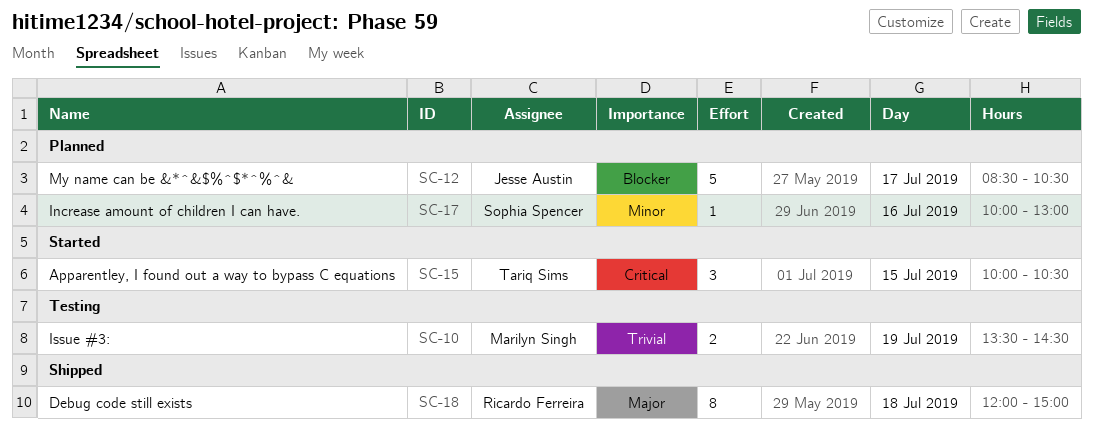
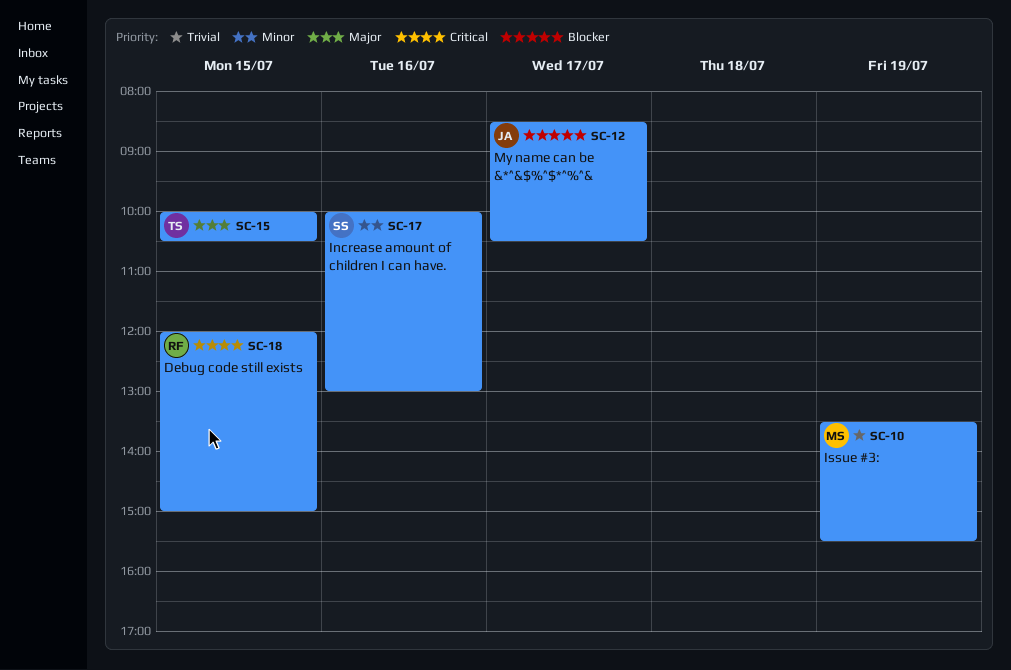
SC-10, ends: 14:30 -> 15:30
SC-15, priority: Critical -> Major
SC-18, priority: Major -> Critical
SC-18, day: Jul 18 -> Jul 15

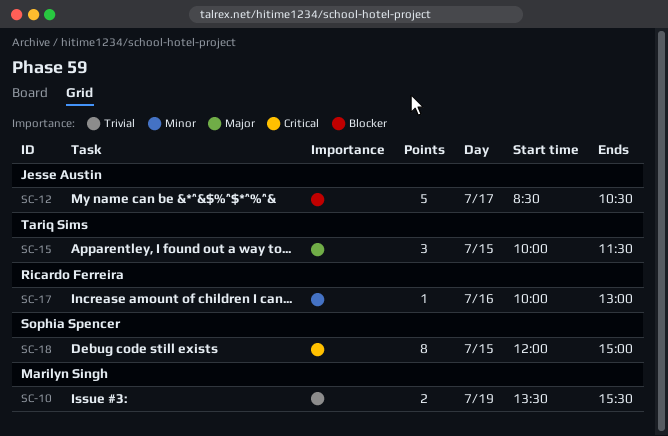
SC-15, ends: 10:30 -> 11:30
SC-17, owner: Sophia Spencer -> Ricardo Ferreira
SC-18, owner: Ricardo Ferreira -> Sophia Spencer

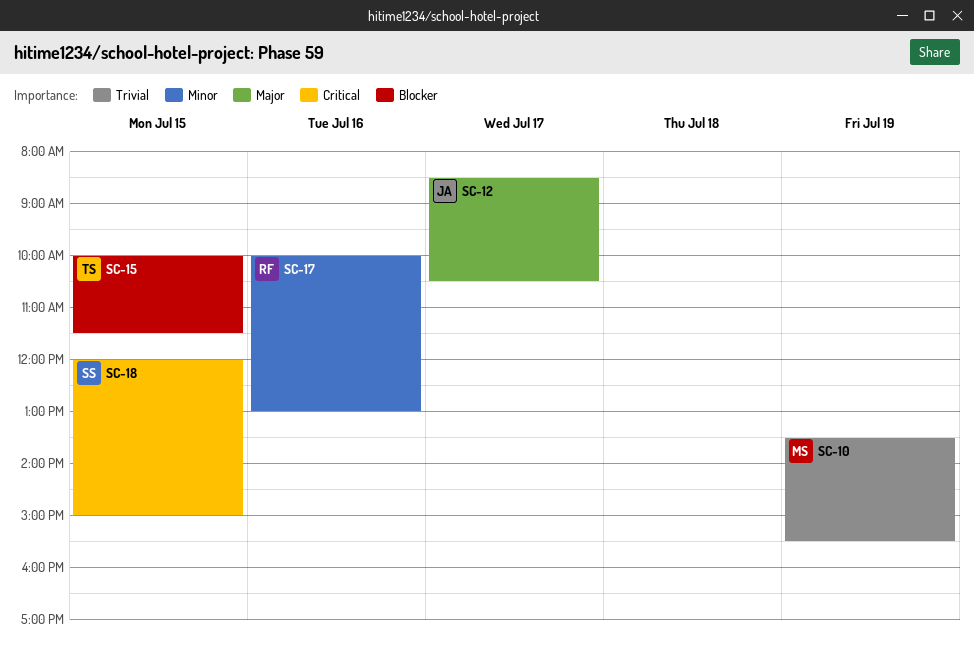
SC-12, priority: Blocker -> Major
SC-15, priority: Major -> Blocker

